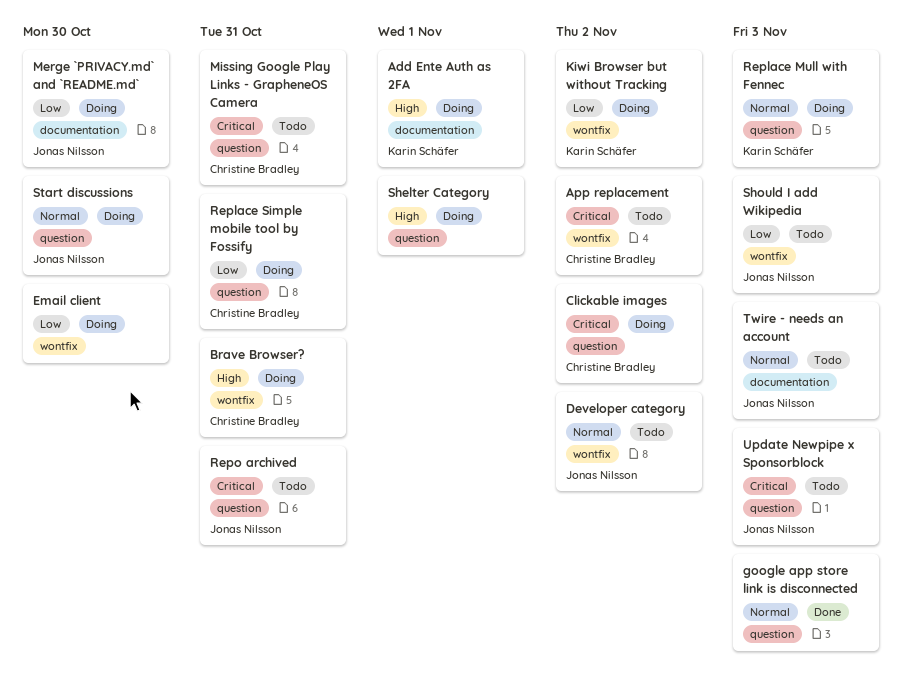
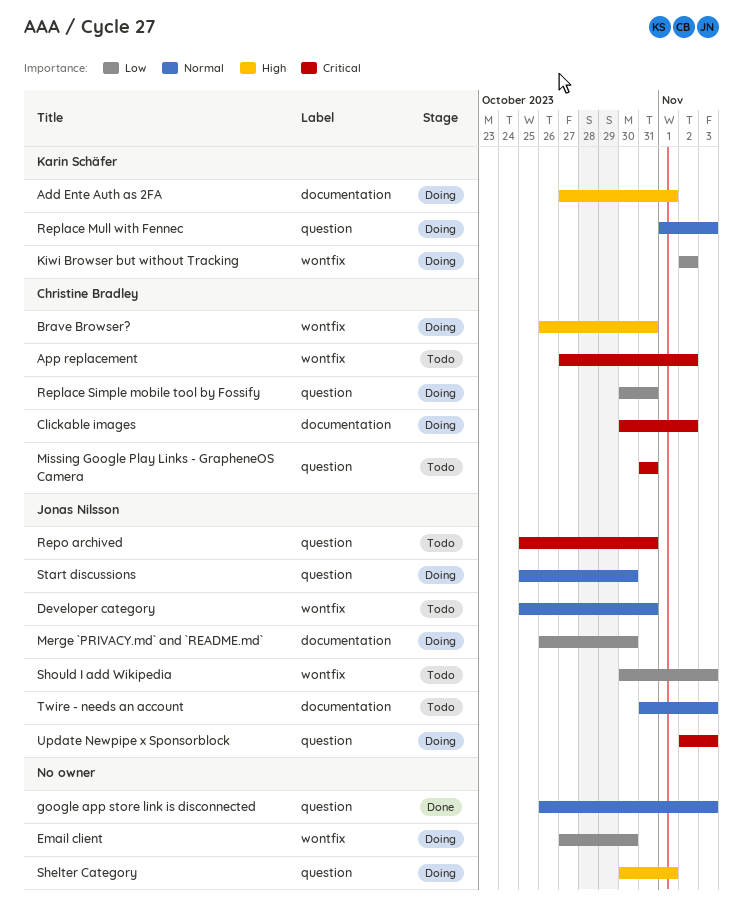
Clickable images, label: question -> documentation
Developer category, due: Nov 2 -> Oct 31
Update Newpipe x Sponsorblock, status: Todo -> Doing

